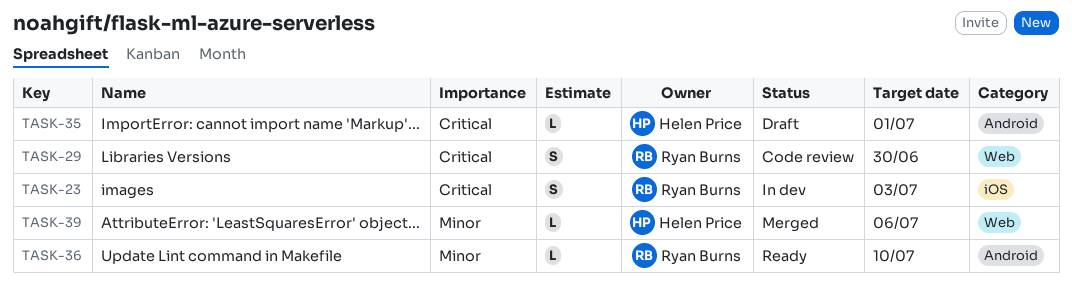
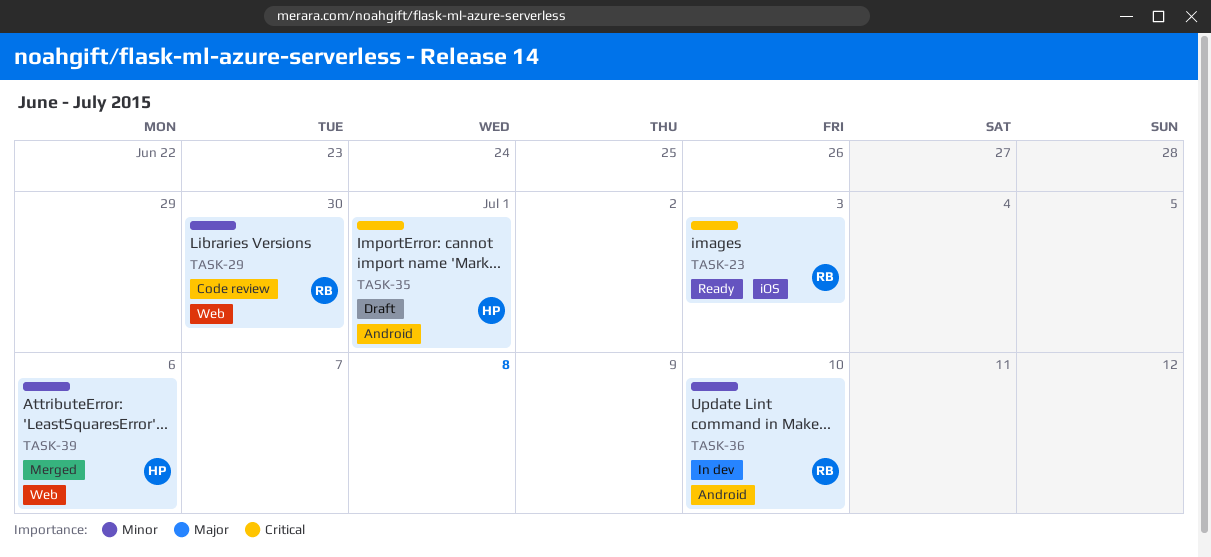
TASK-23, status: In dev -> Ready
TASK-29, priority: Critical -> Minor
TASK-36, status: Ready -> In dev

